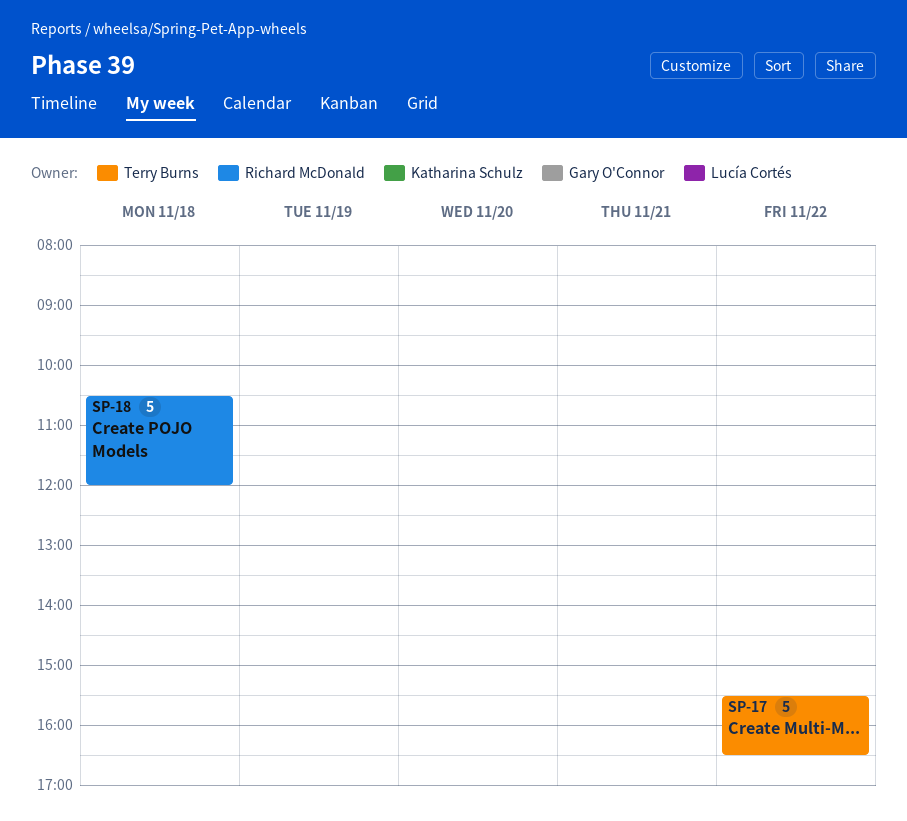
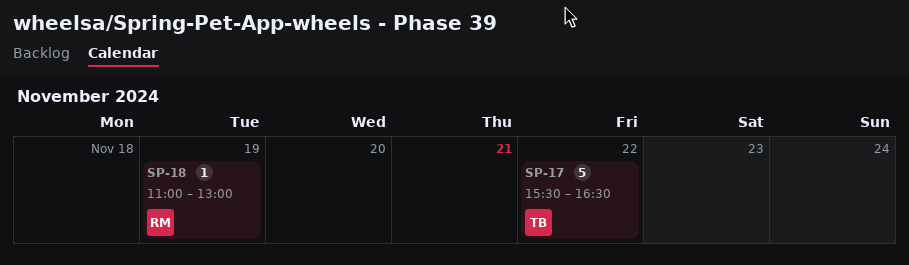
SP-18, estimate: 5 -> 1
SP-18, day: Nov 18 -> Nov 19
SP-18, begins: 10:30 -> 11:00
SP-18, ends: 12:00 -> 13:00

